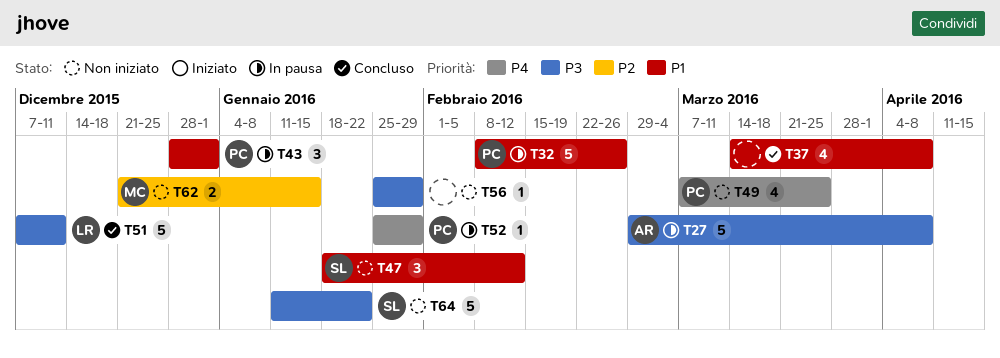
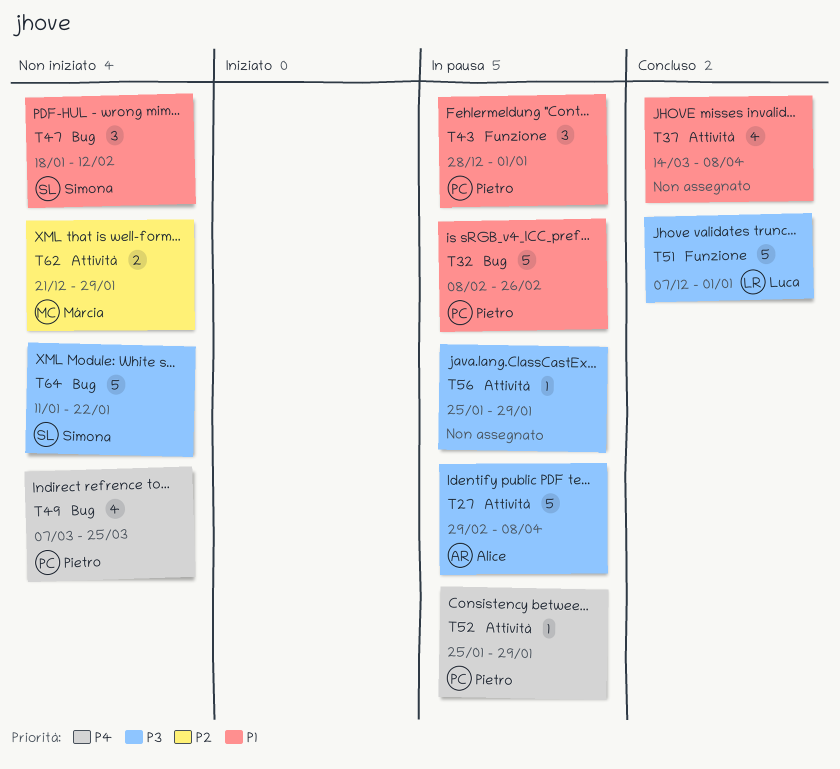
T51, due: Dec 11 -> Jan 1
T56, status: Non iniziato -> In pausa
T62, due: Jan 15 -> Jan 29

